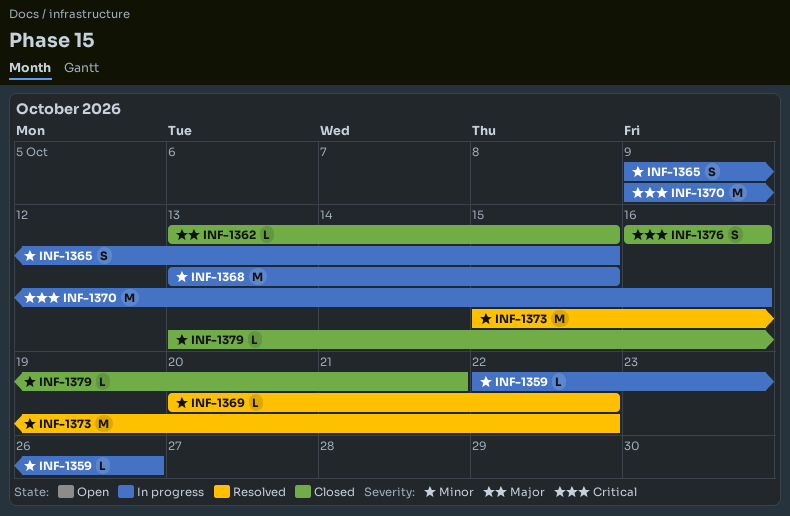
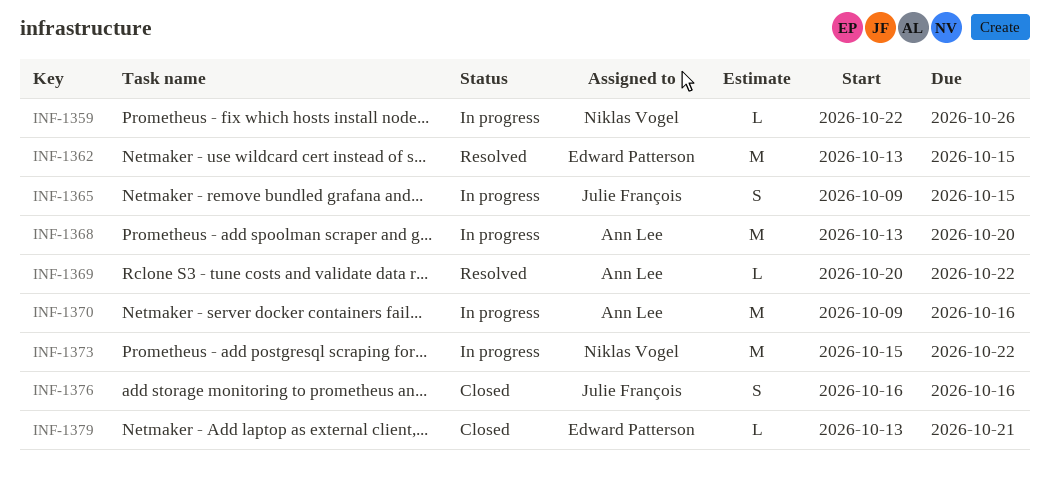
INF-1362, status: Closed -> Resolved
INF-1362, estimate: L -> M
INF-1368, due: Oct 15 -> Oct 20
INF-1373, status: Resolved -> In progress

